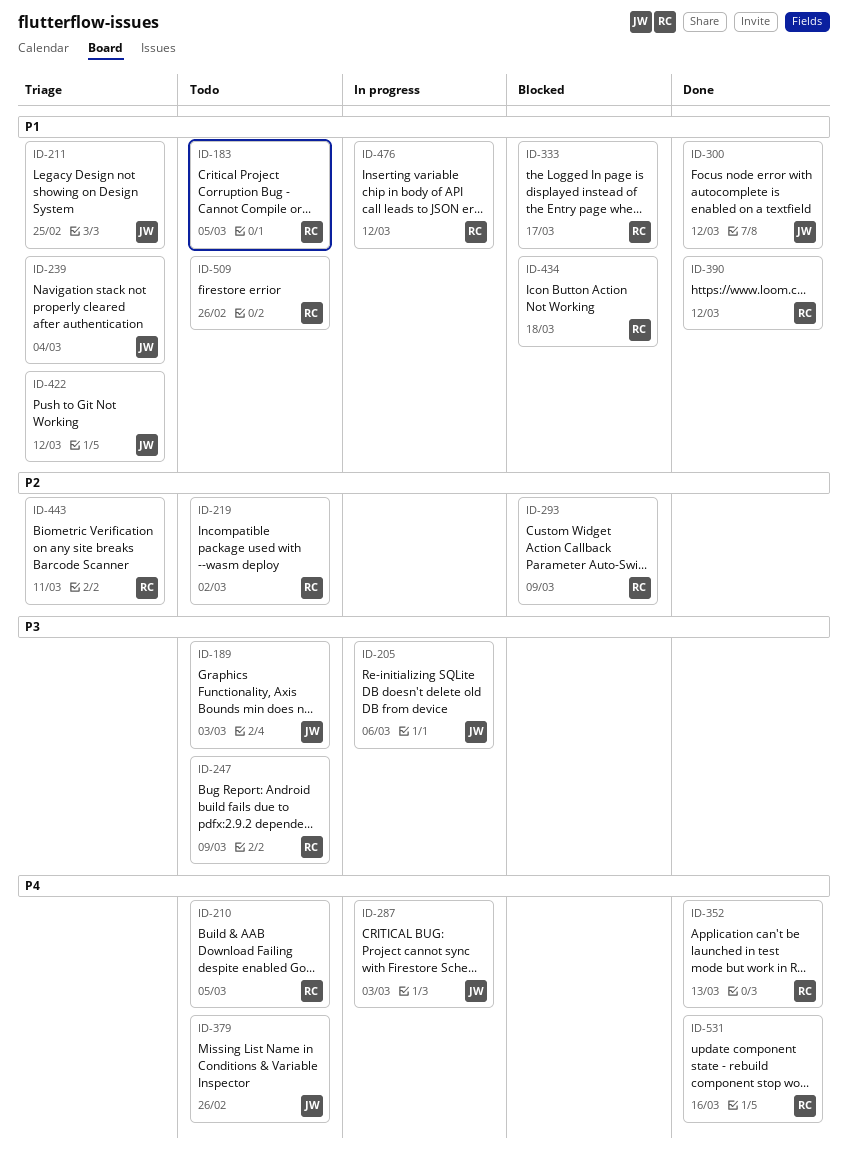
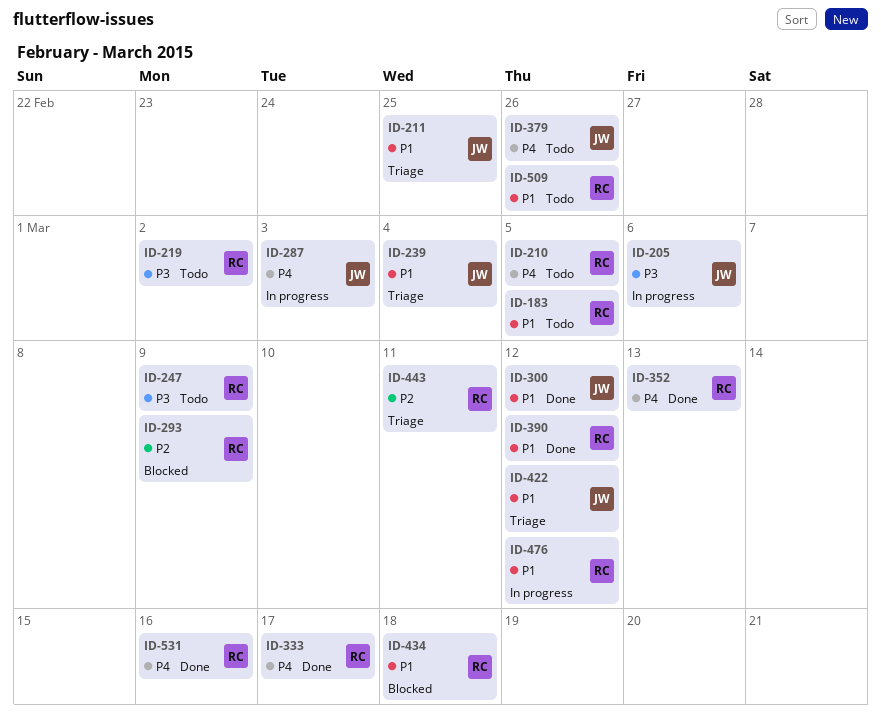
ID-189: present -> none
ID-219, priority: P2 -> P3
ID-333, status: Blocked -> Done
ID-333, priority: P1 -> P4

